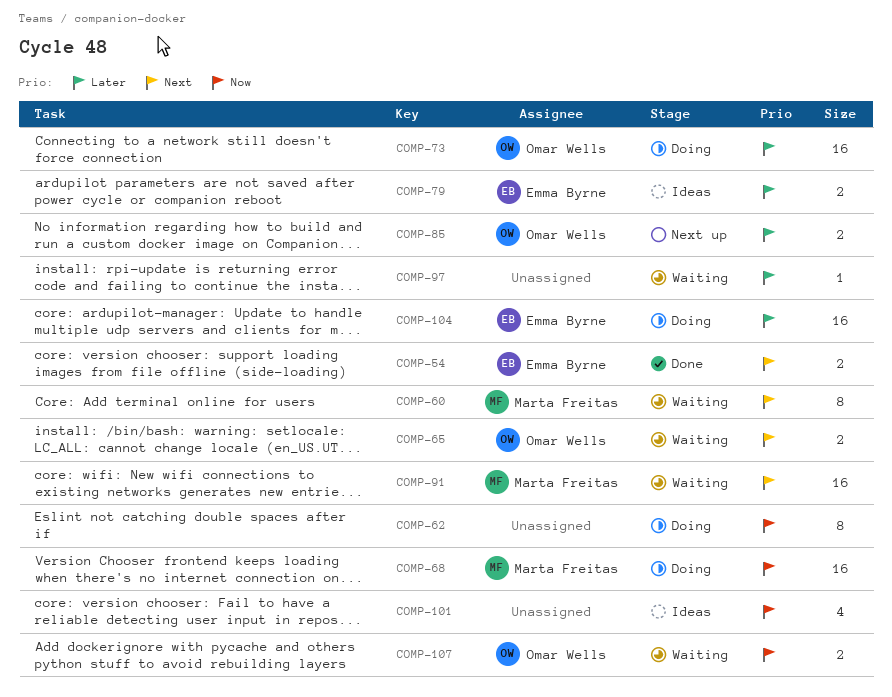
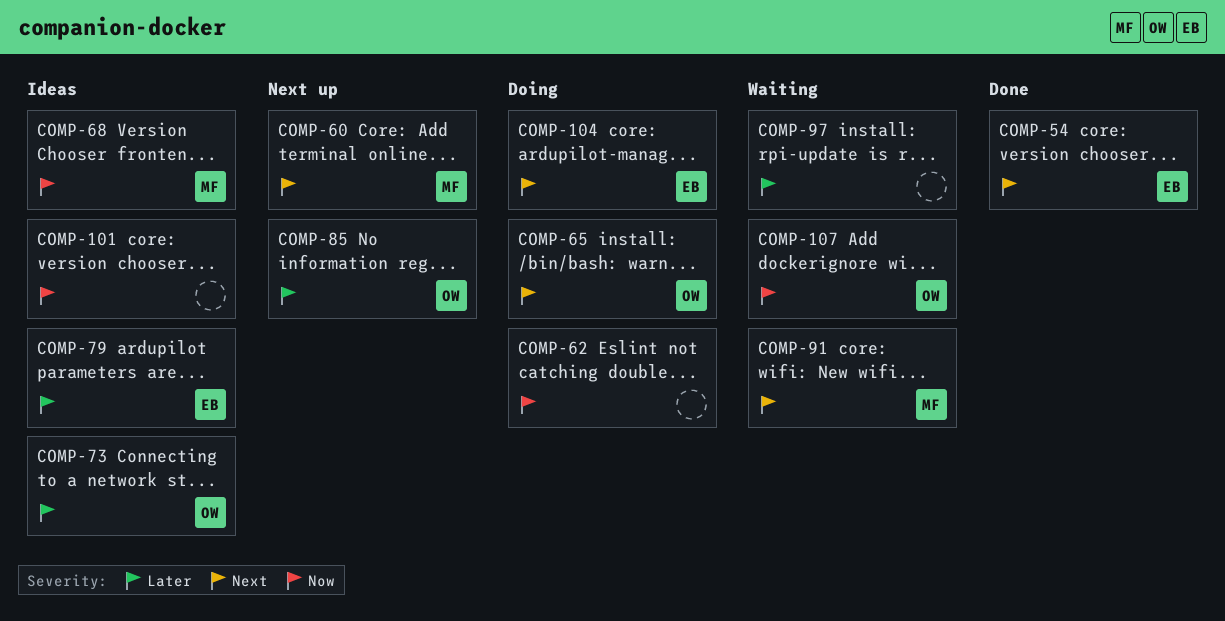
COMP-60, status: Waiting -> Next up
COMP-65, status: Waiting -> Doing
COMP-68, status: Doing -> Ideas
COMP-73, status: Doing -> Ideas
COMP-104, priority: Later -> Next

